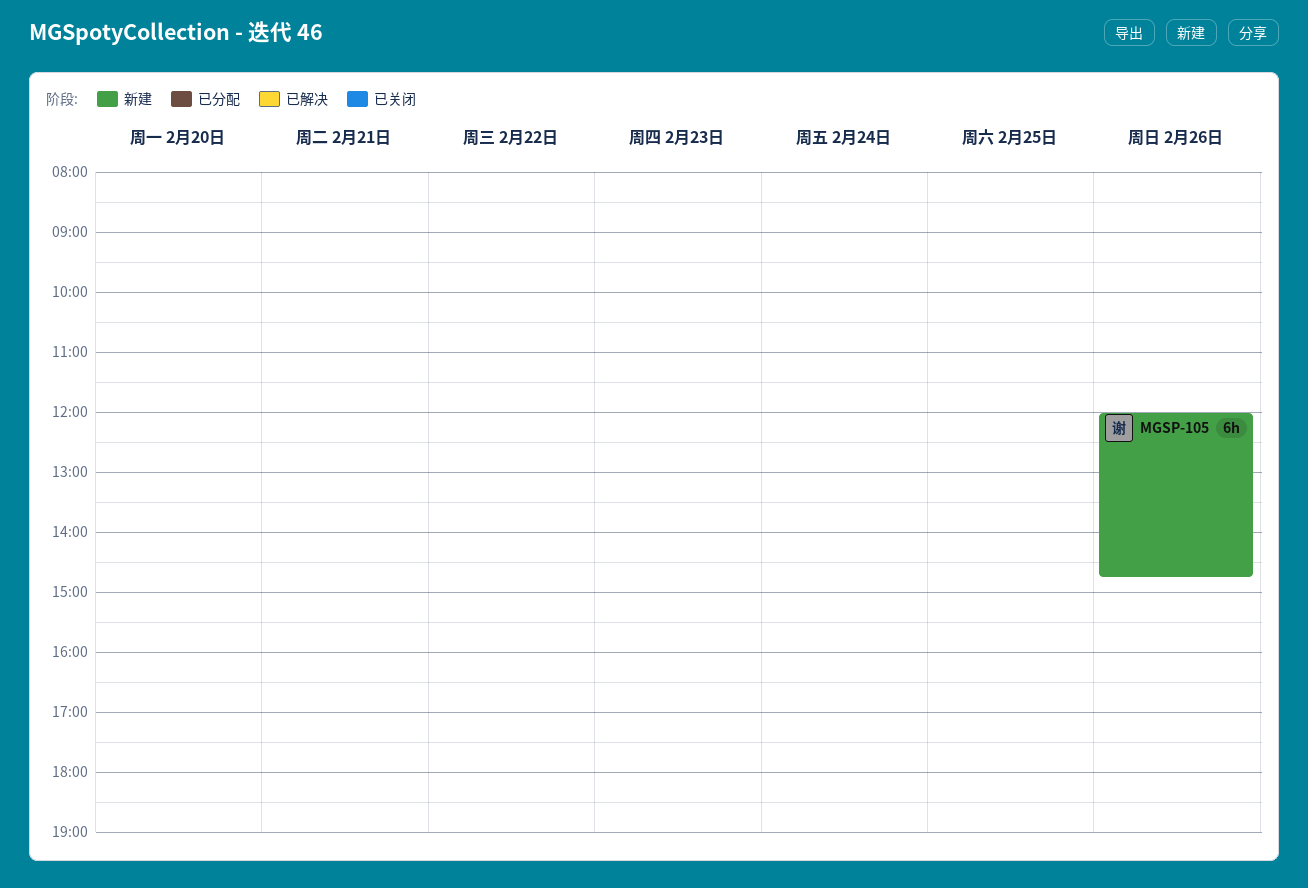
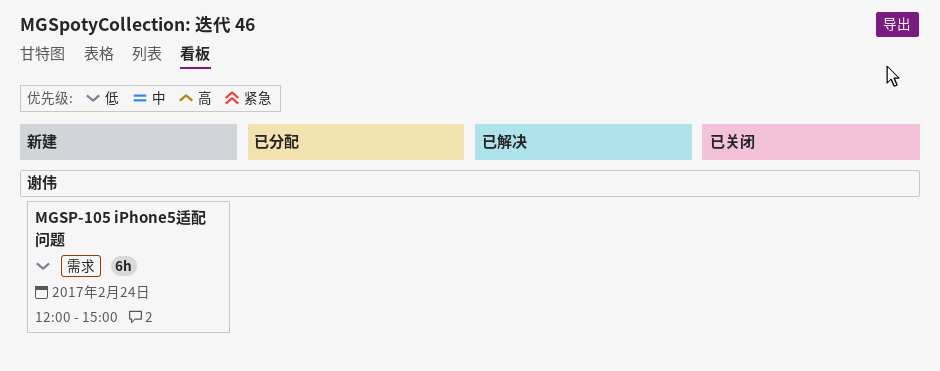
MGSP-105, day: Feb 26 -> Feb 24
MGSP-105, ends: 14:45 -> 15:00

